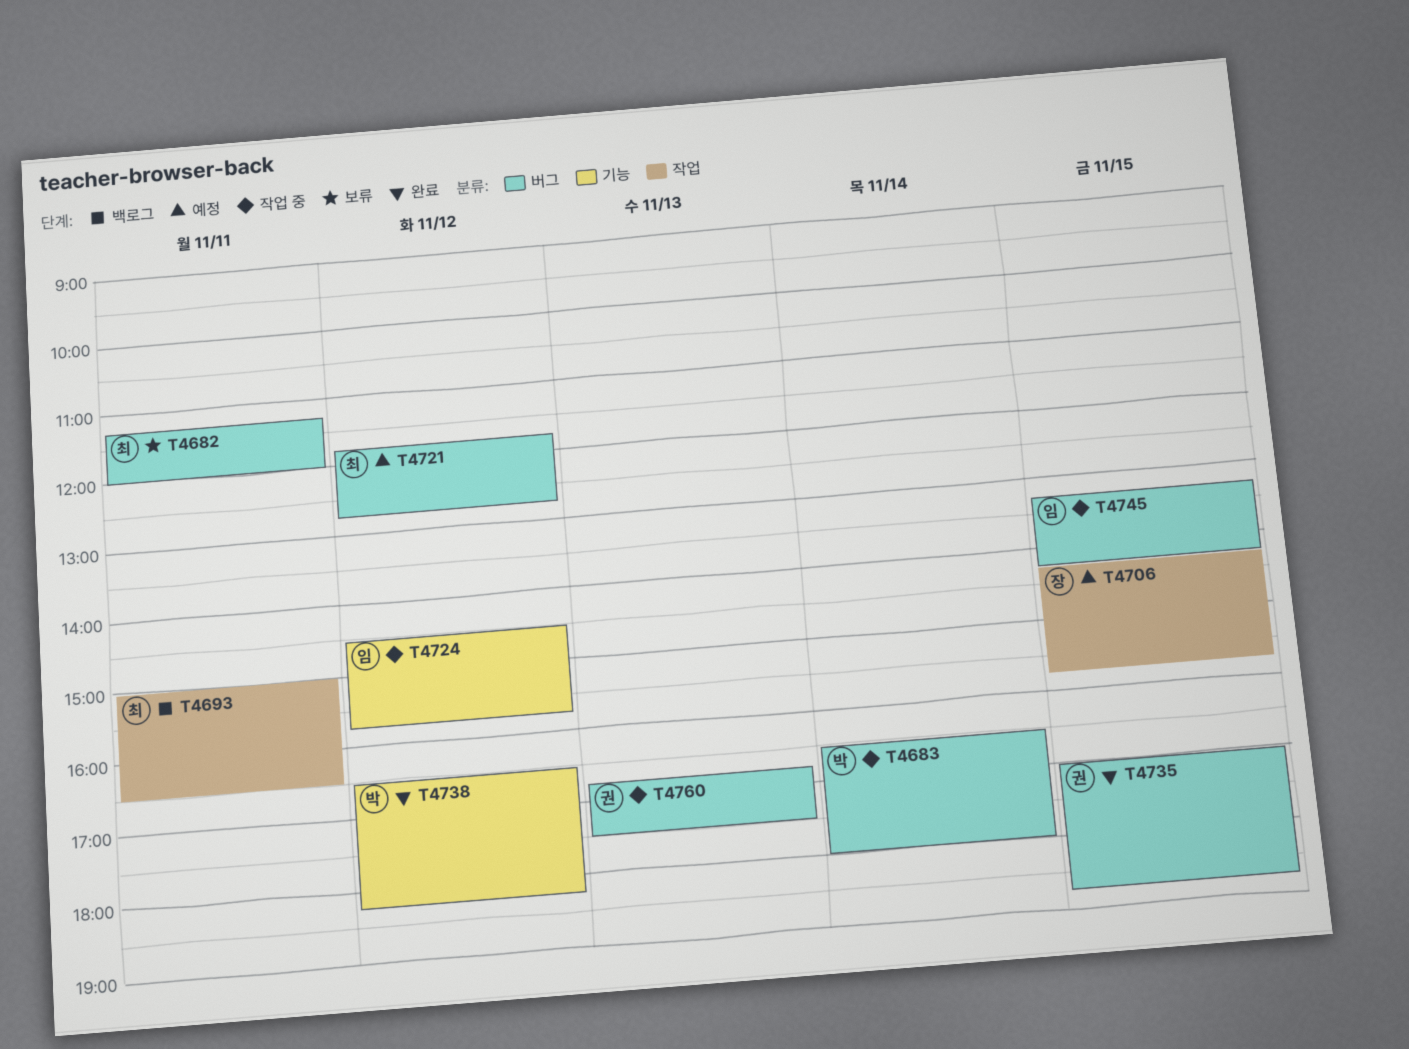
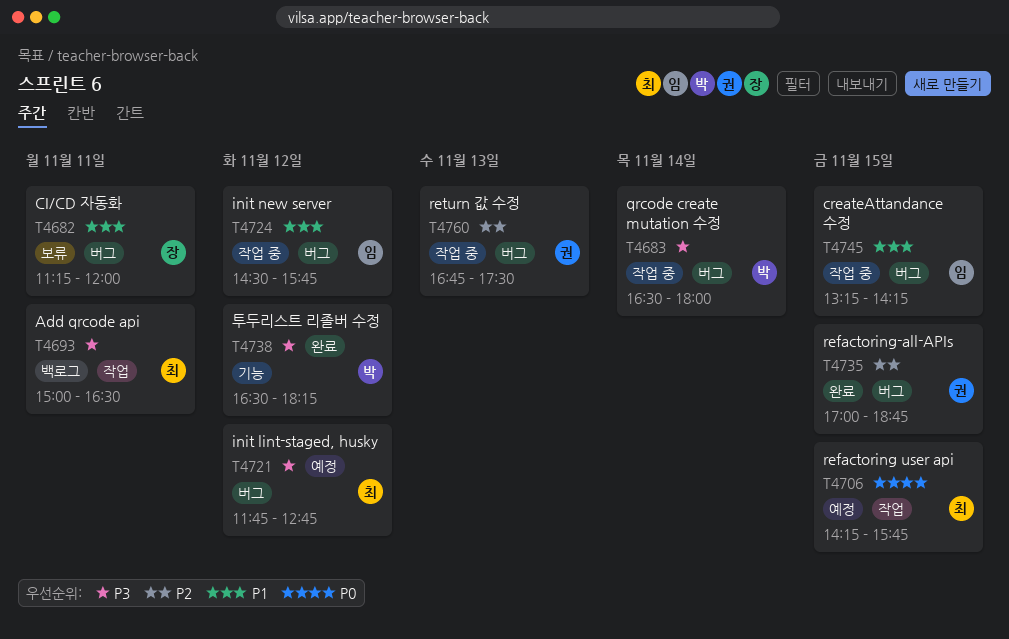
T4682, owner: 최 -> 장
T4706, owner: 장 -> 최
T4724, label: 기능 -> 버그

